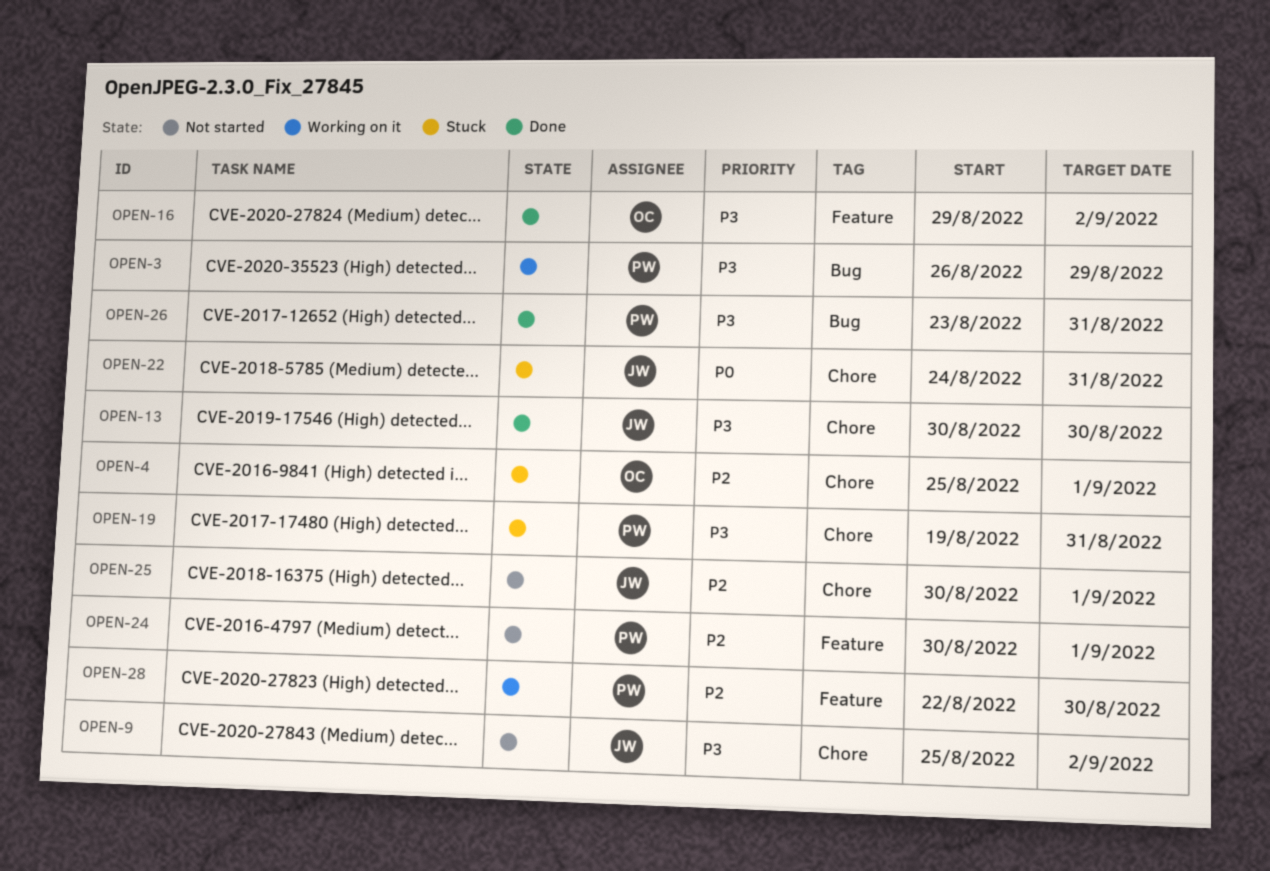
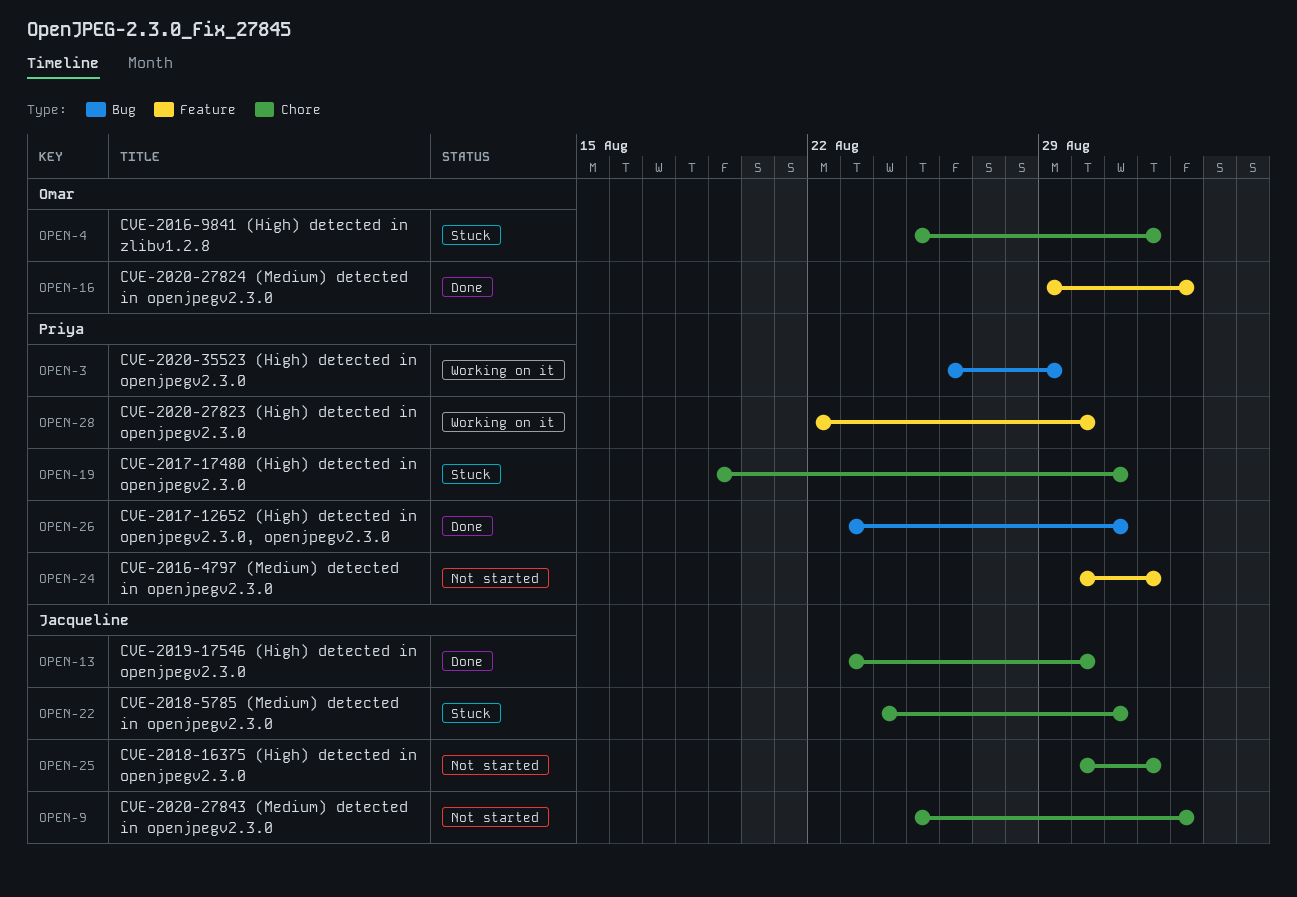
OPEN-13, start: Aug 30 -> Aug 23

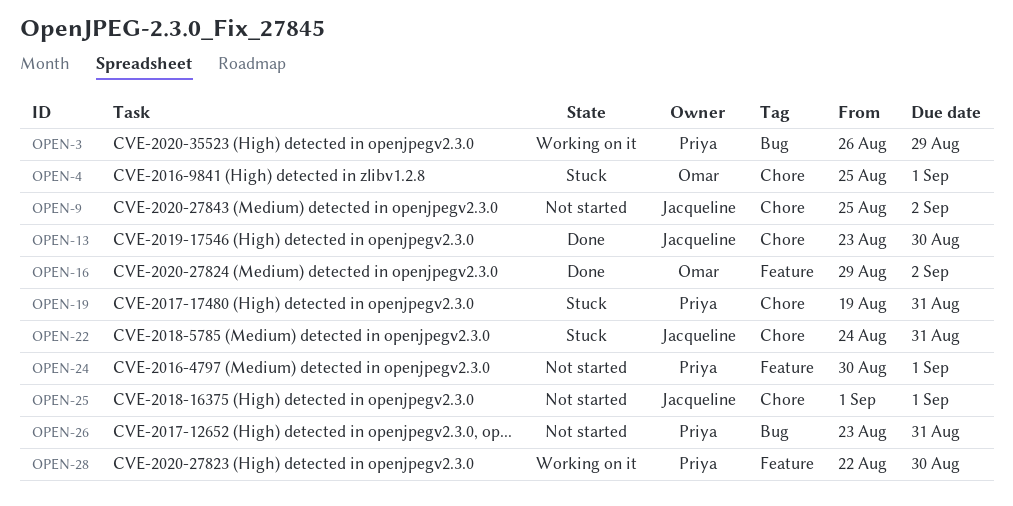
OPEN-25, start: Aug 30 -> Sep 1
OPEN-26, status: Done -> Not started

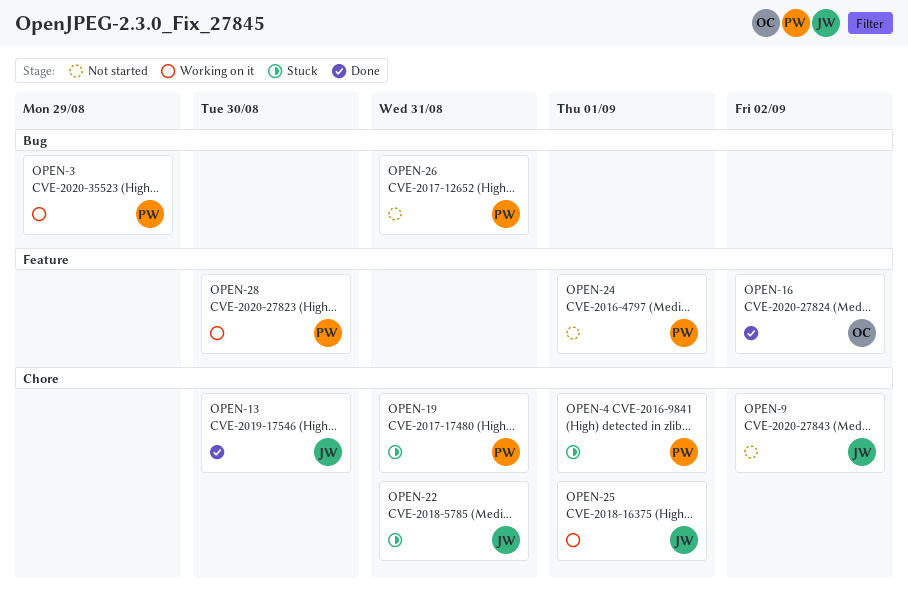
OPEN-4, owner: Omar -> Priya
OPEN-25, status: Not started -> Working on it

